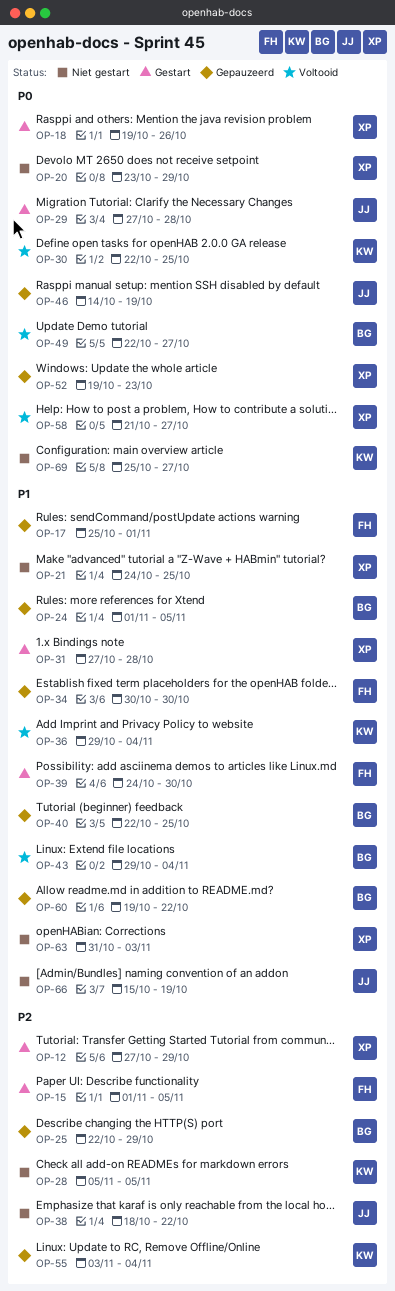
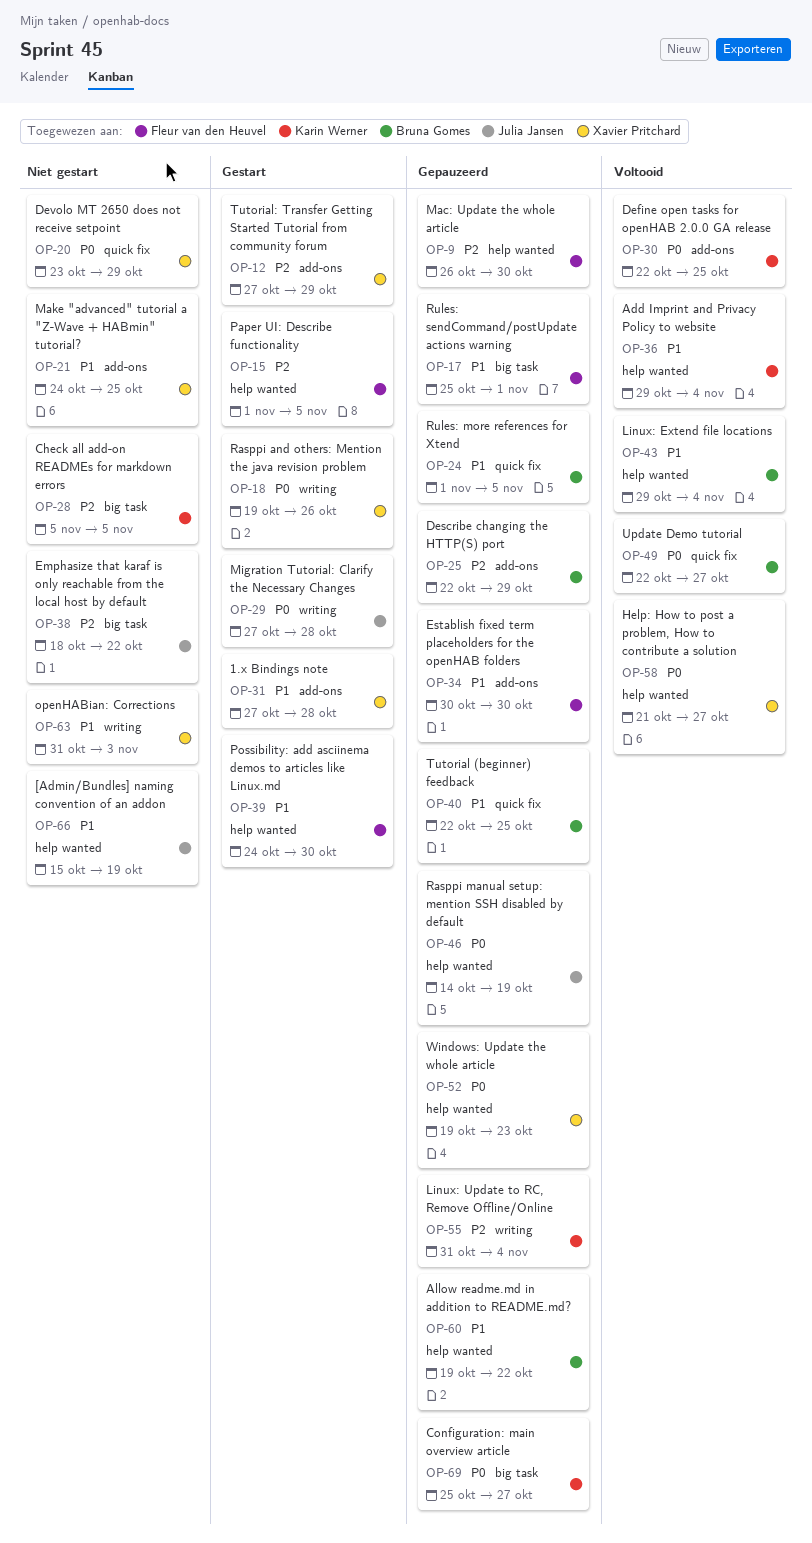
OP-9: none -> present
OP-55, start: Nov 3 -> Oct 31
OP-69, status: Niet gestart -> Gepauzeerd

